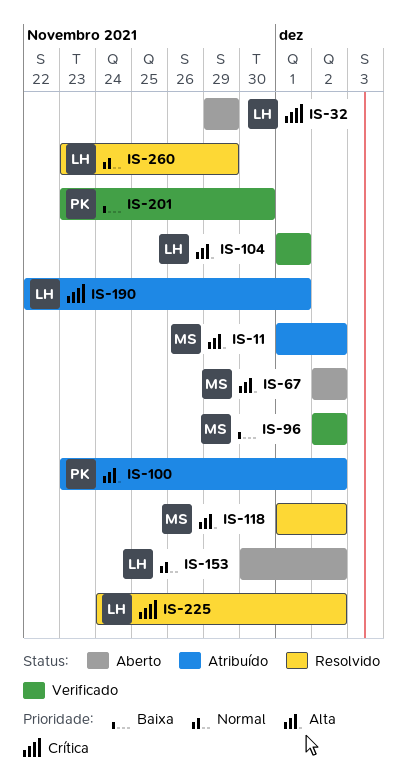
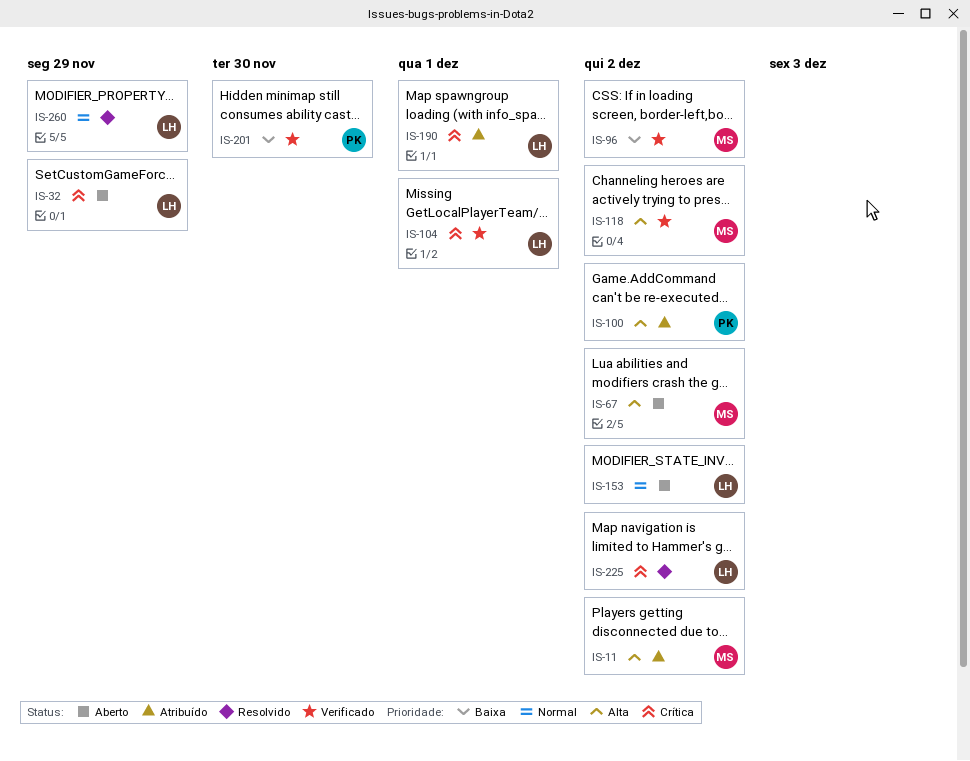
IS-104, priority: Alta -> Crítica
IS-118, status: Resolvido -> Verificado

